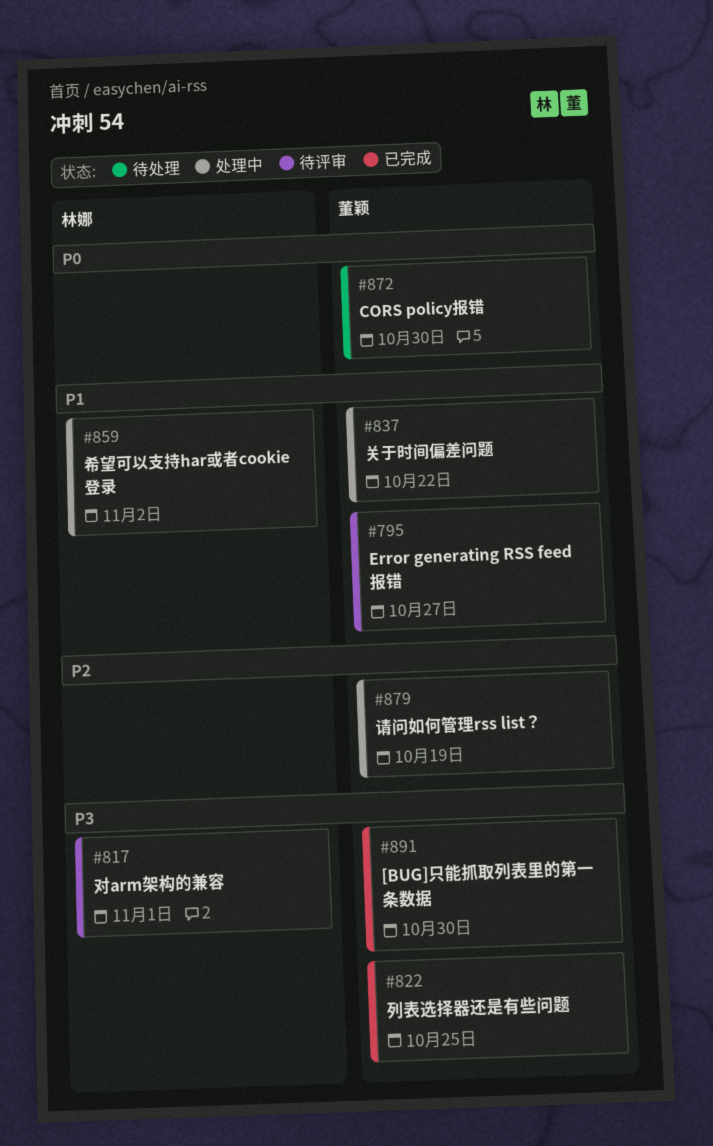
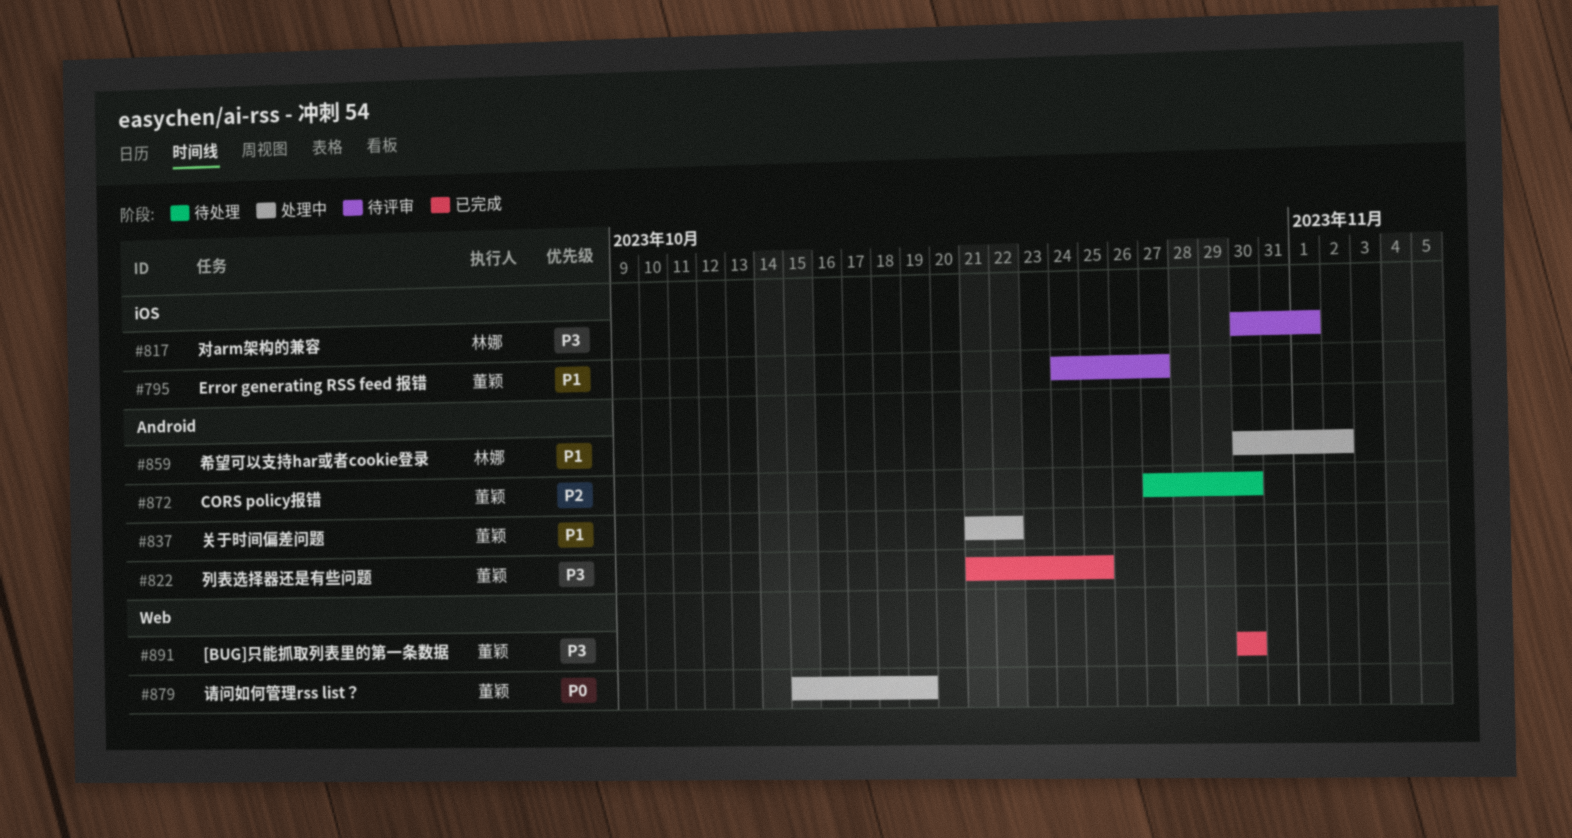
#872, priority: P0 -> P2
#879, priority: P2 -> P0

